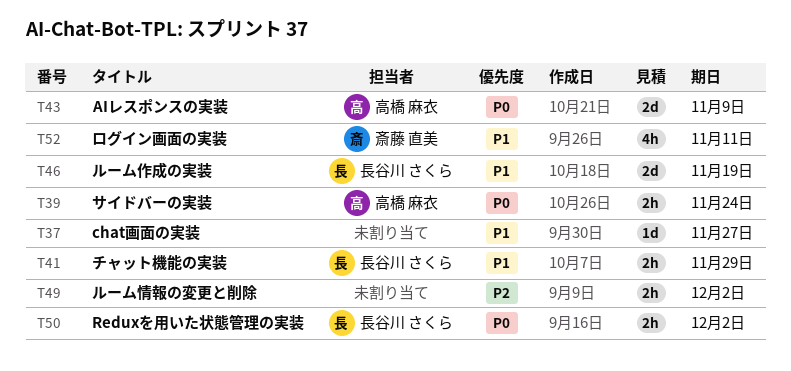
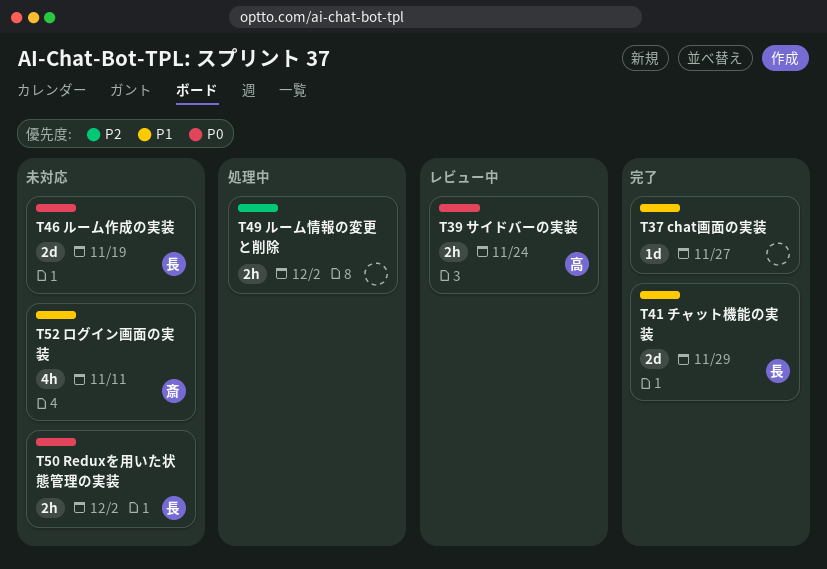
T41, estimate: 2h -> 2d
T43: present -> none
T46, priority: P1 -> P0

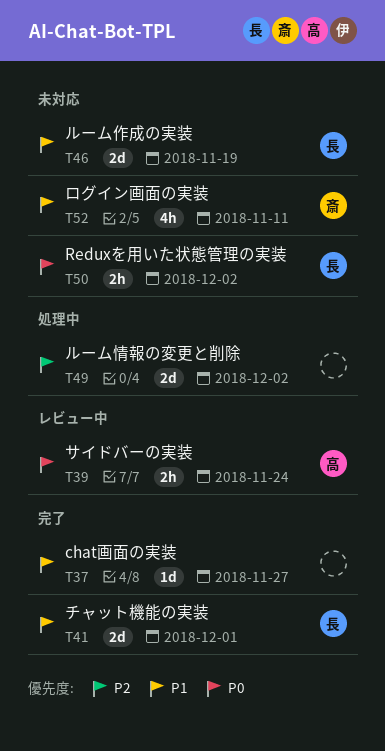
T41, due: Nov 29 -> Dec 1
T46, priority: P0 -> P1
T49, estimate: 2h -> 2d

